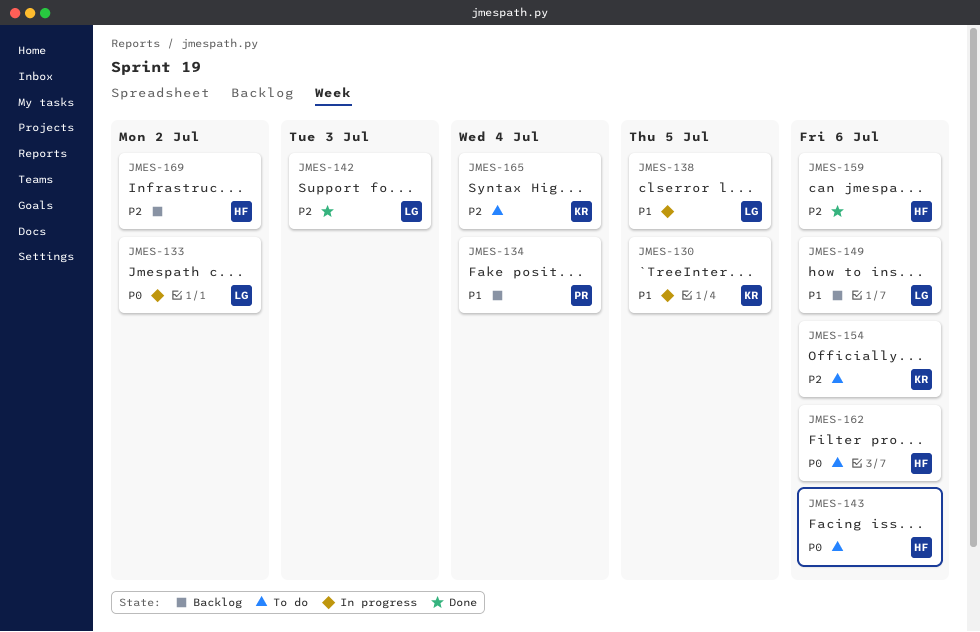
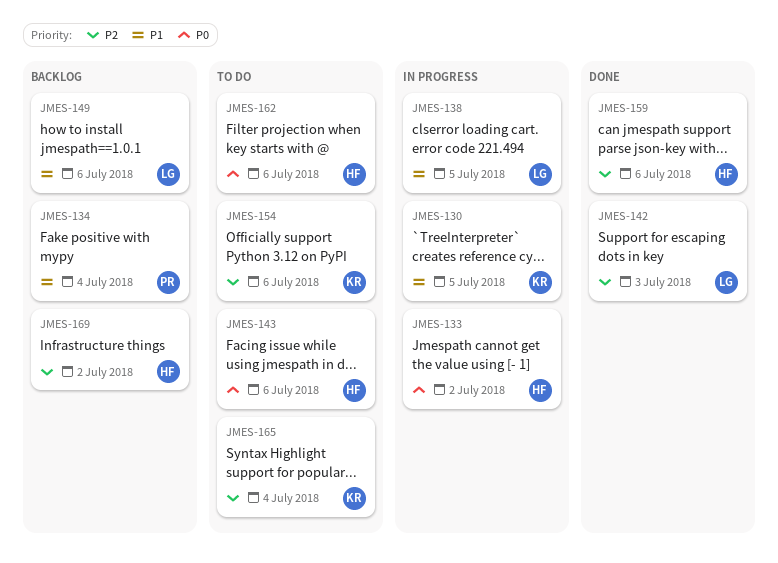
JMES-133, owner: LG -> HF

